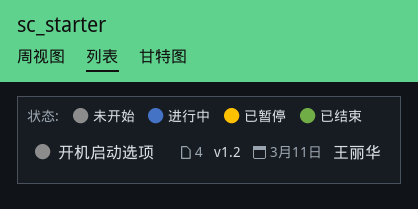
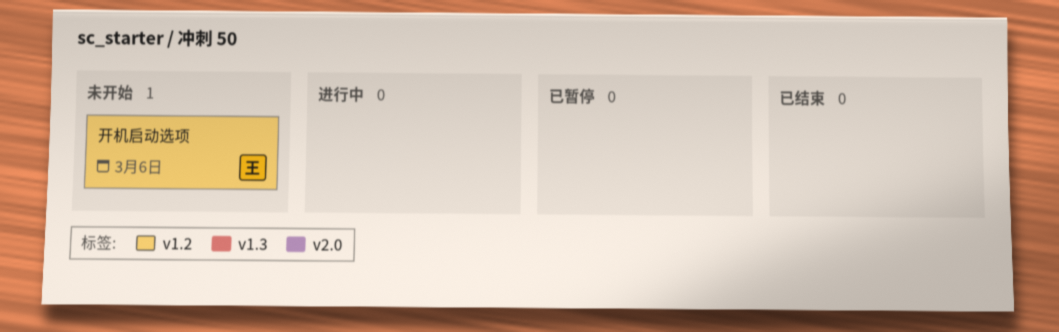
开机启动选项, due: Mar 11 -> Mar 6

